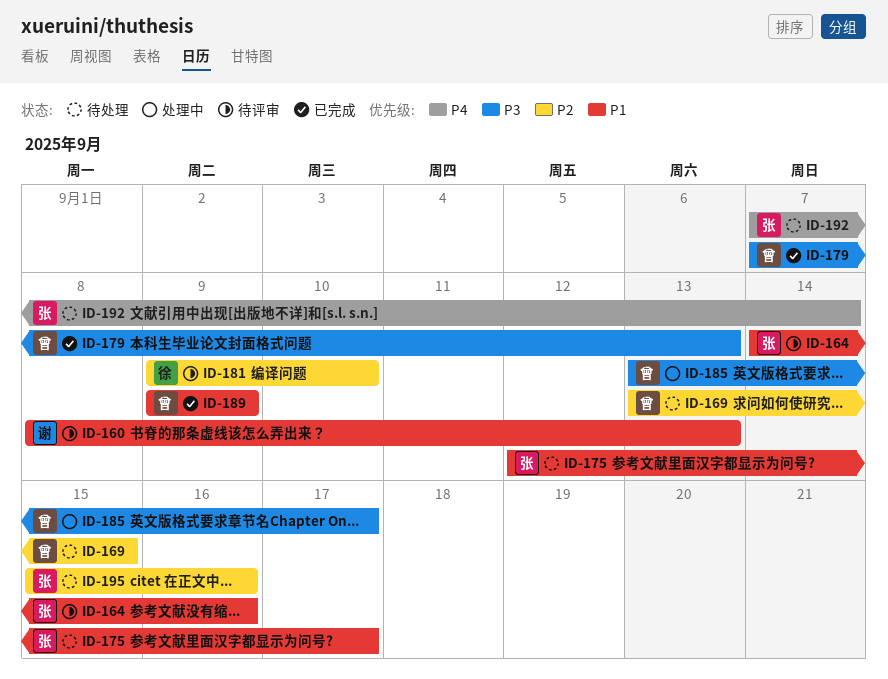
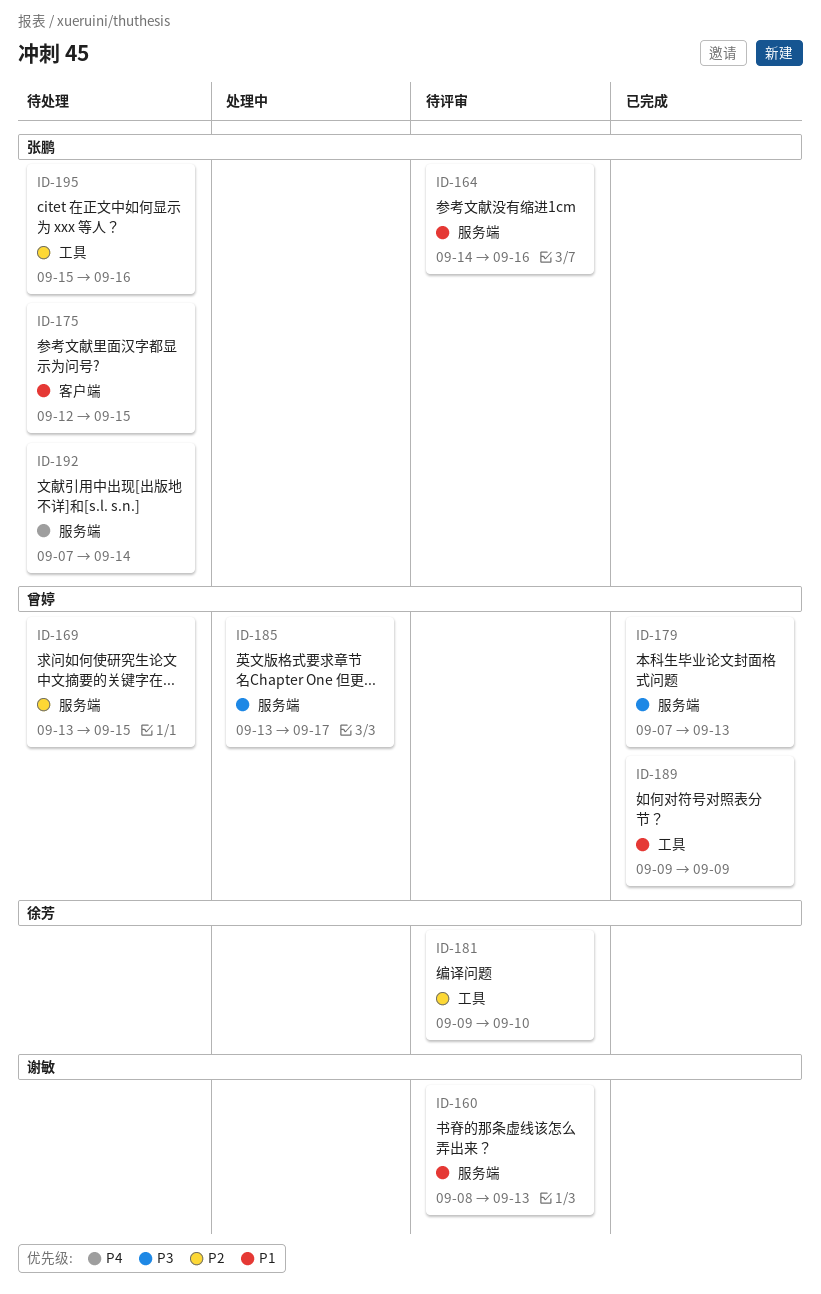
ID-175, due: Sep 17 -> Sep 15

